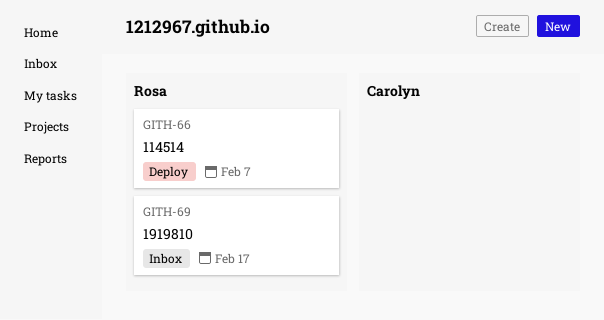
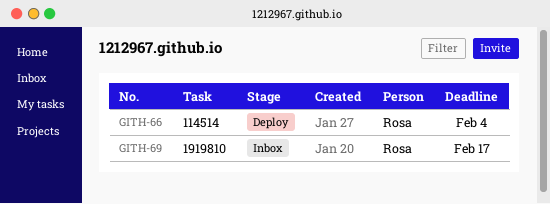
GITH-66, due: Feb 7 -> Feb 4

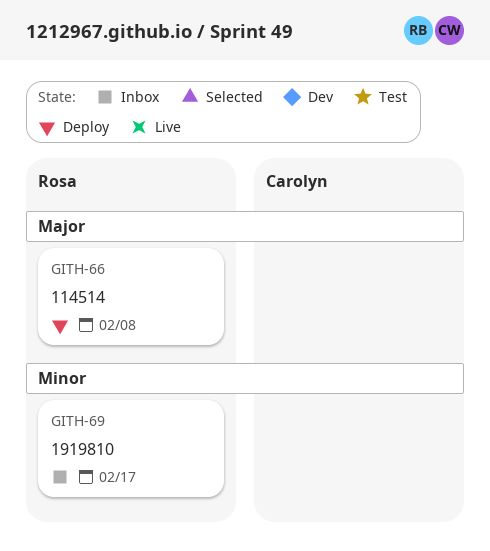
GITH-66, due: Feb 4 -> Feb 8

